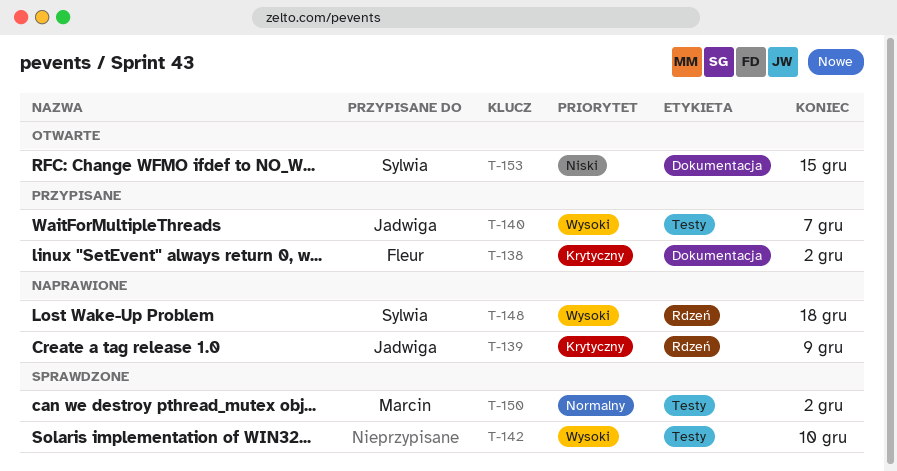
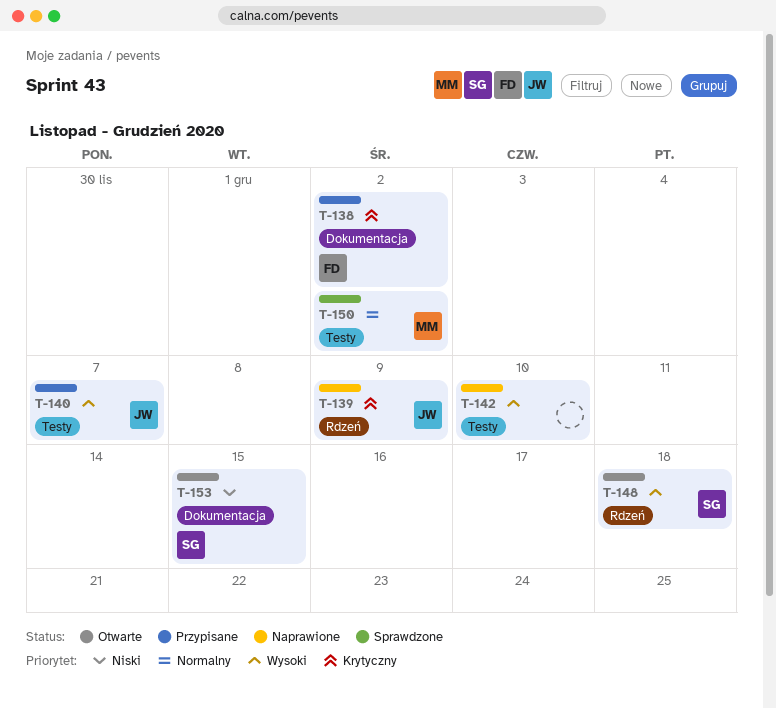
T-142, status: Sprawdzone -> Naprawione
T-148, status: Naprawione -> Otwarte

